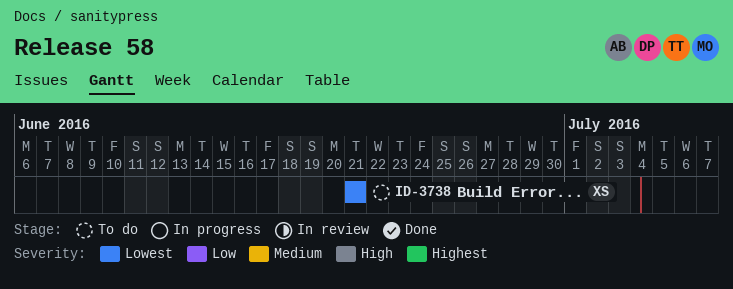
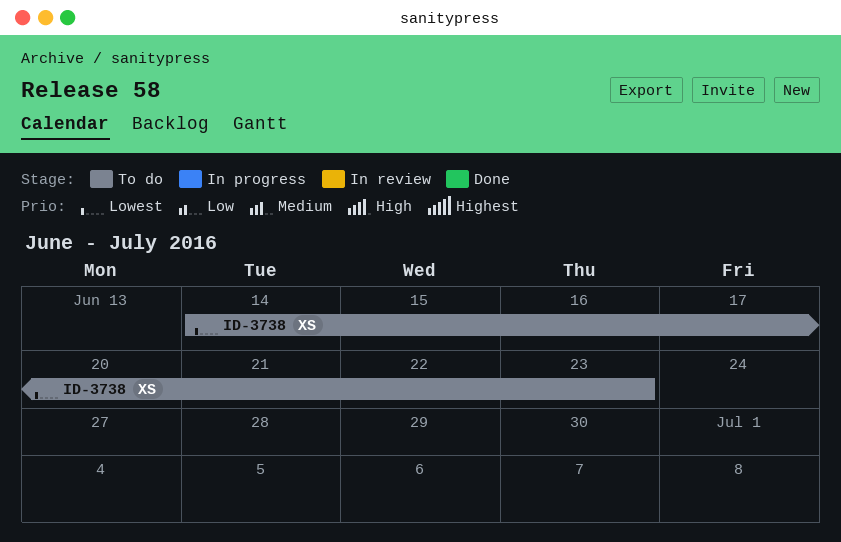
ID-3738, start: Jun 21 -> Jun 14
ID-3738, due: Jun 21 -> Jun 23

